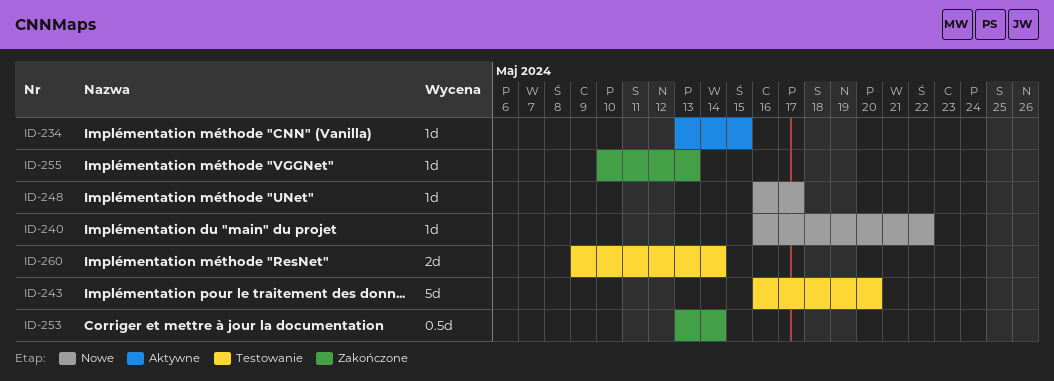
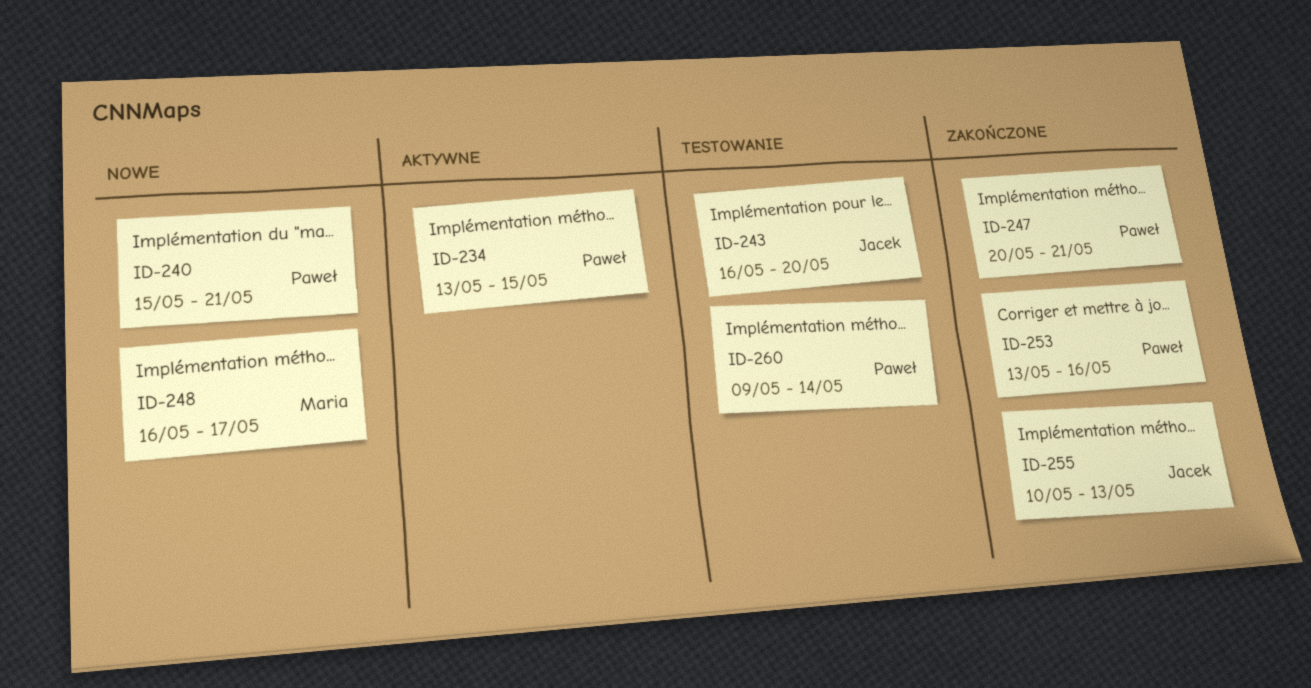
ID-240, start: May 16 -> May 15
ID-240, due: May 22 -> May 21
ID-247: none -> present
ID-253, due: May 14 -> May 16

